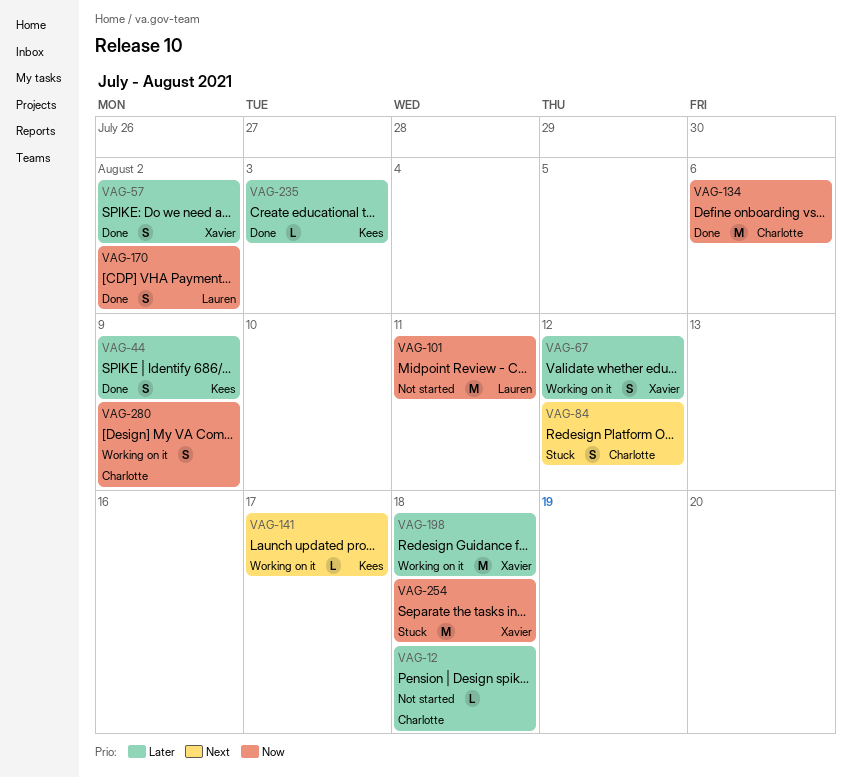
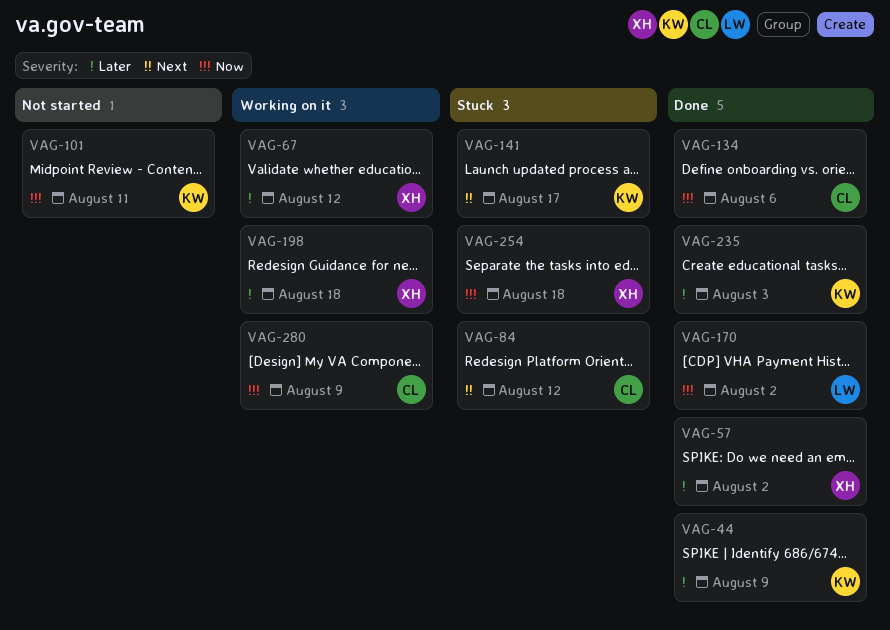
VAG-12: present -> none
VAG-101, owner: Lauren -> Kees
VAG-141, status: Working on it -> Stuck

